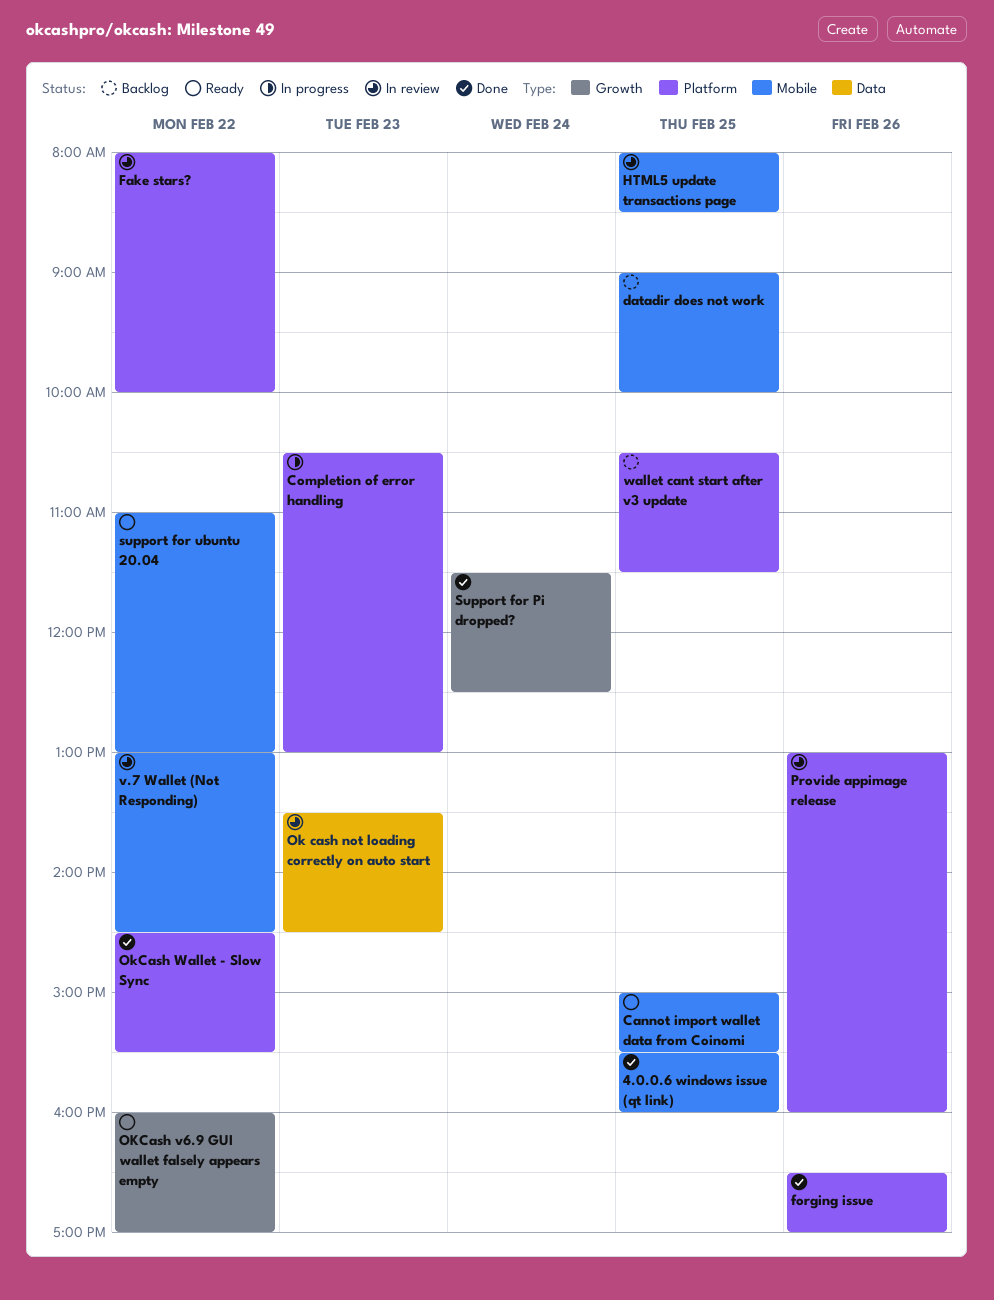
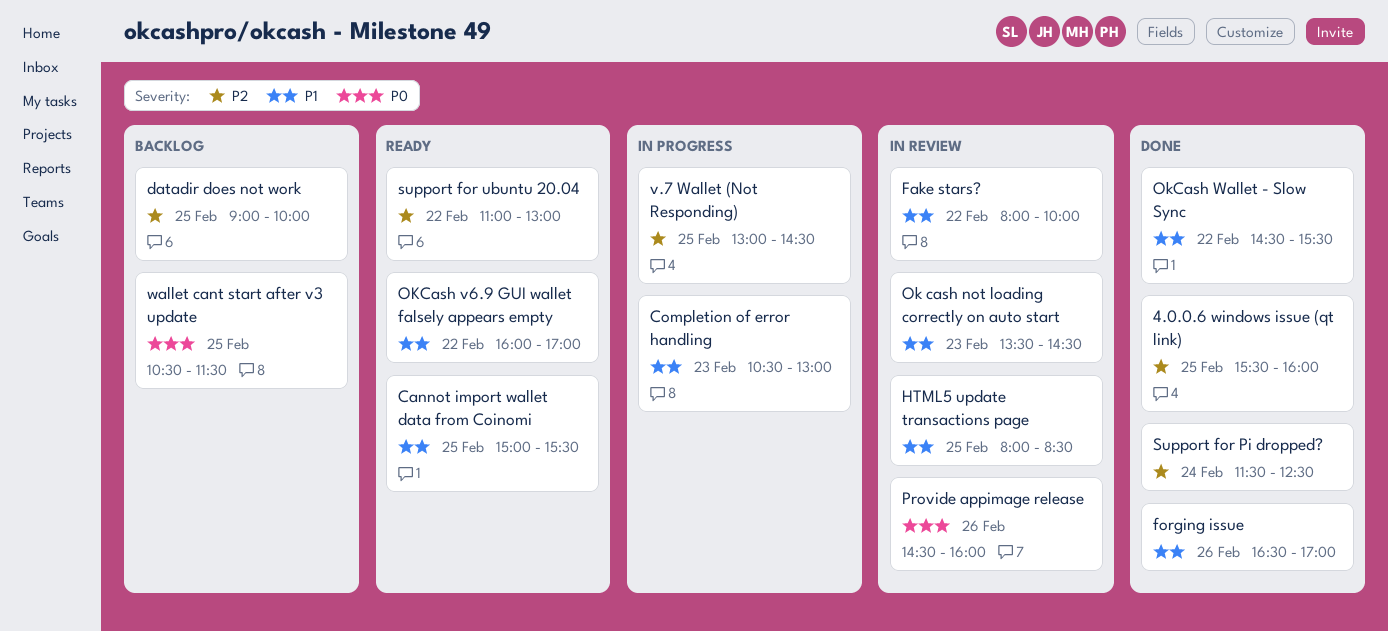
Provide appimage release, begins: 13:00 -> 14:30
v.7 Wallet (Not Responding), status: In review -> In progress
v.7 Wallet (Not Responding), day: Feb 22 -> Feb 25

